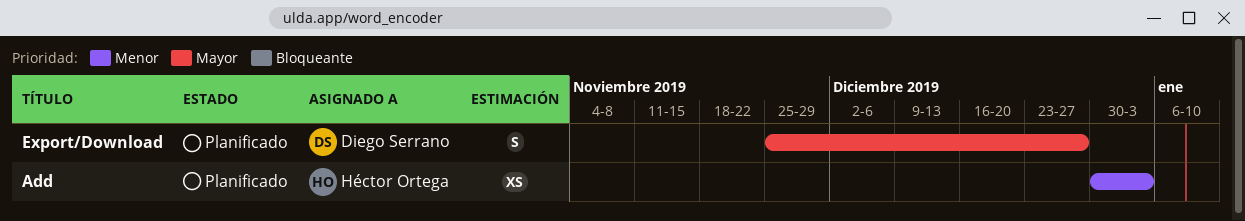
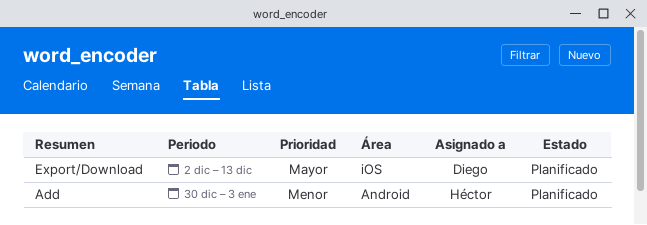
Export/Download, start: Nov 25 -> Dec 2
Export/Download, due: Dec 27 -> Dec 13

